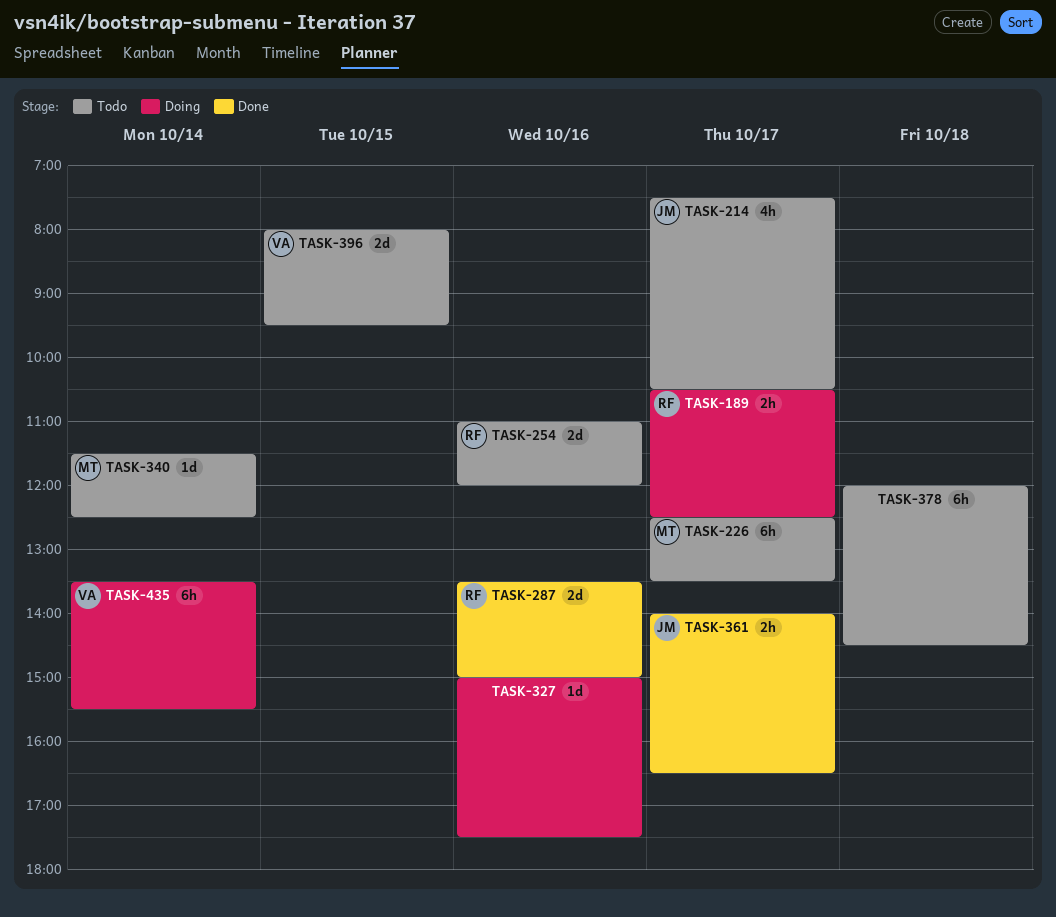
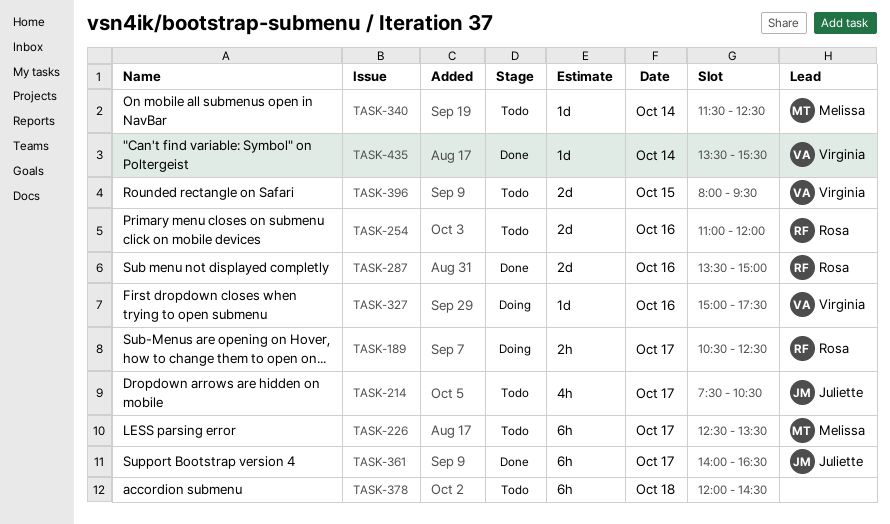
TASK-327, owner: none -> Virginia
TASK-361, estimate: 2h -> 6h
TASK-435, status: Doing -> Done
TASK-435, estimate: 6h -> 1d

